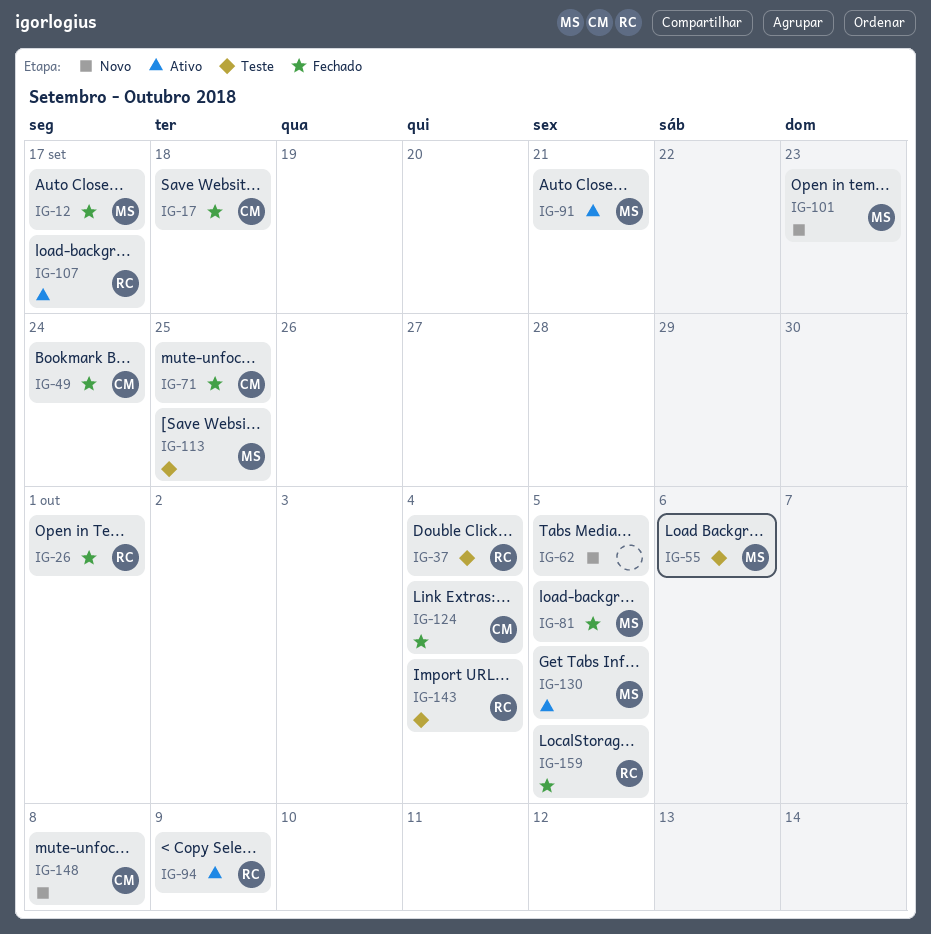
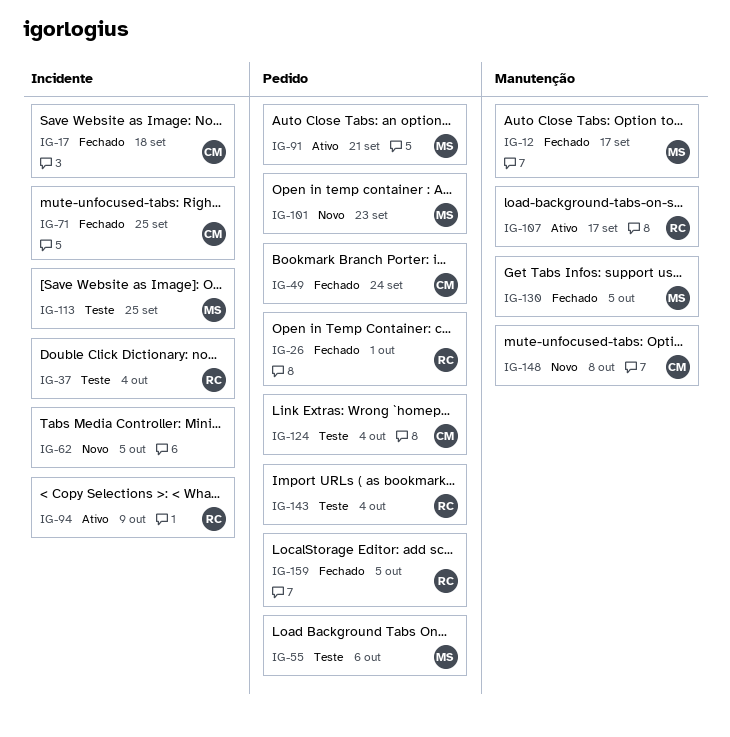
IG-81: present -> none
IG-124, status: Fechado -> Teste
IG-130, status: Ativo -> Fechado

